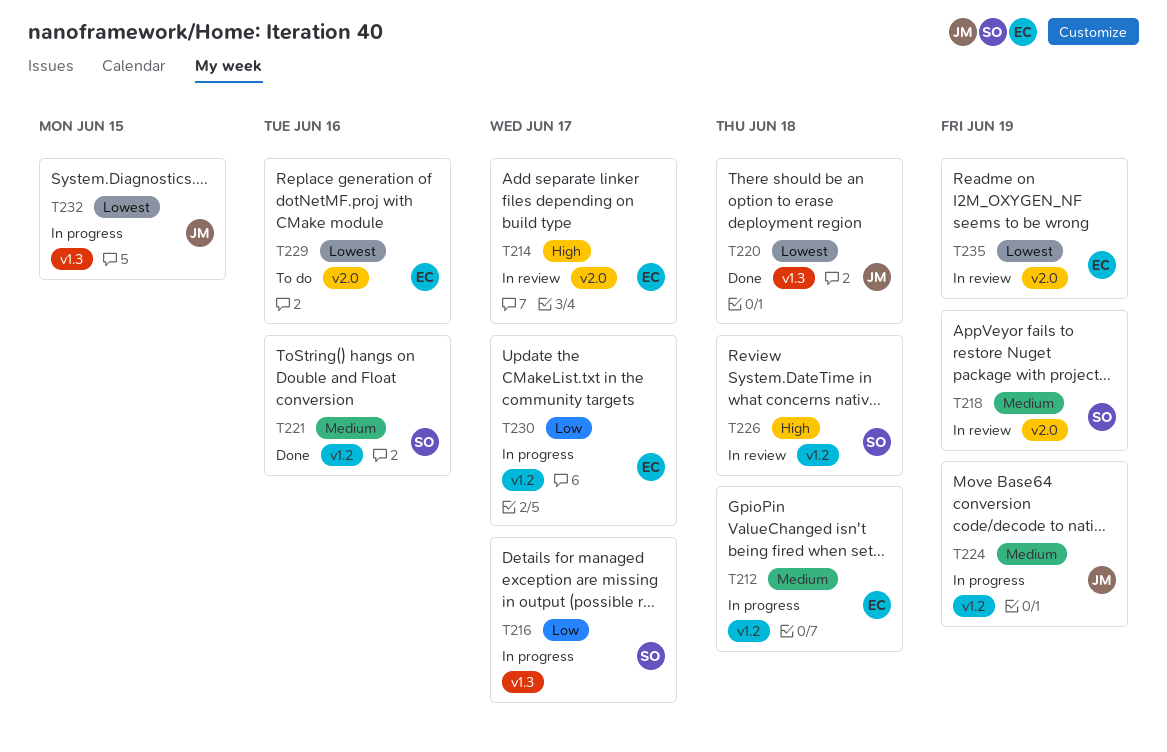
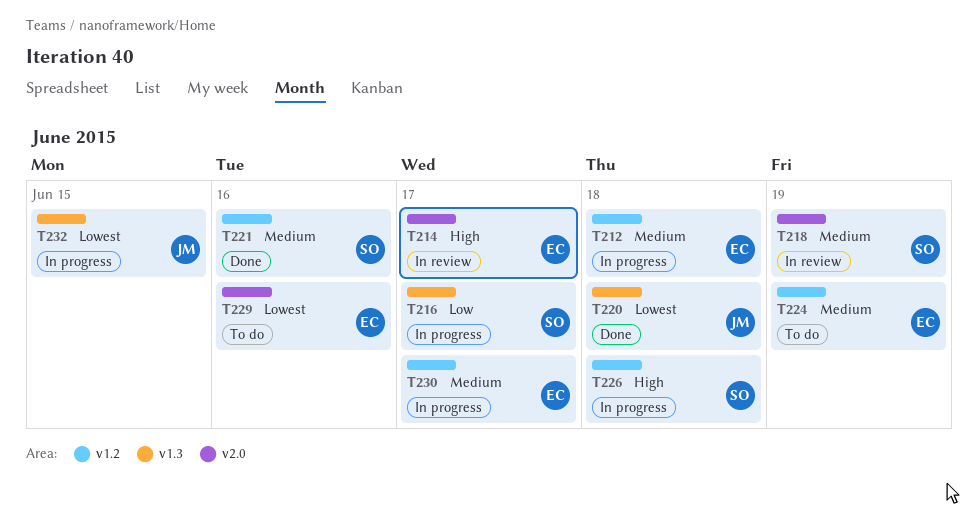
T224, status: In progress -> To do
T224, owner: JM -> EC
T226, status: In review -> In progress
T230, priority: Low -> Medium
T235: present -> none

